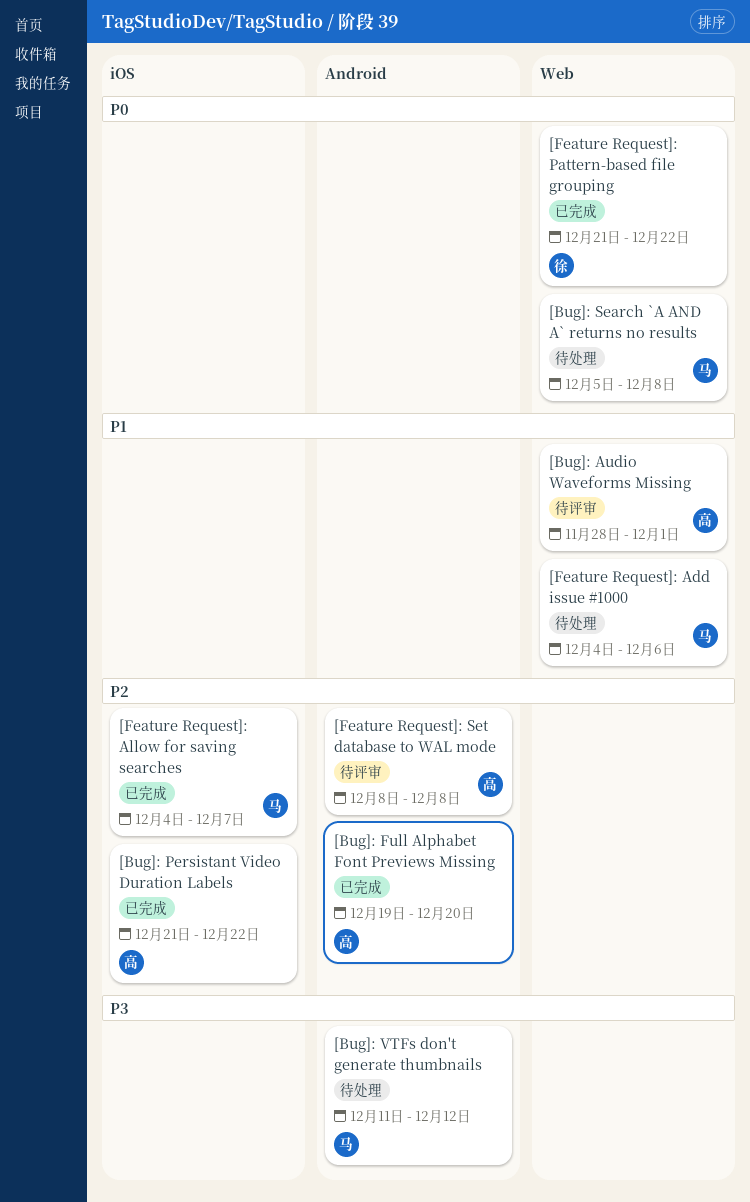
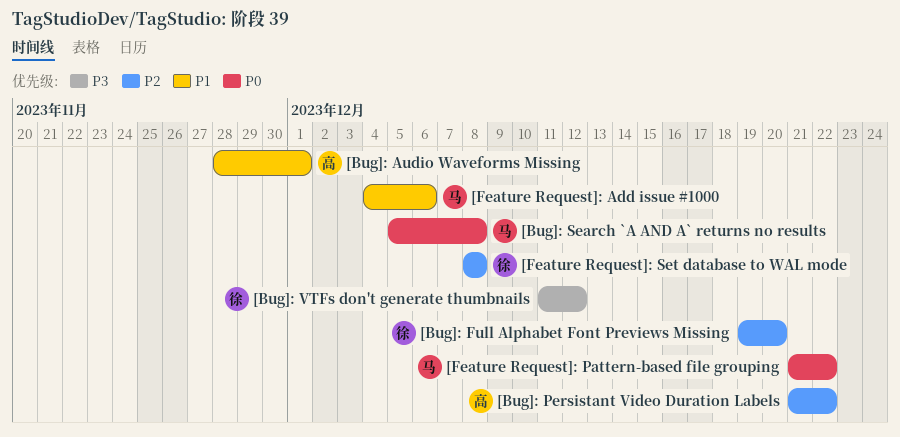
[Bug]: Full Alphabet Font Previews Missing, owner: 高 -> 徐
[Bug]: VTFs don't generate thumbnails, owner: 马 -> 徐
[Feature Request]: Allow for saving searches: present -> none
[Feature Request]: Pattern-based file grouping, owner: 徐 -> 马
[Feature Request]: Set database to WAL mode, owner: 高 -> 徐

